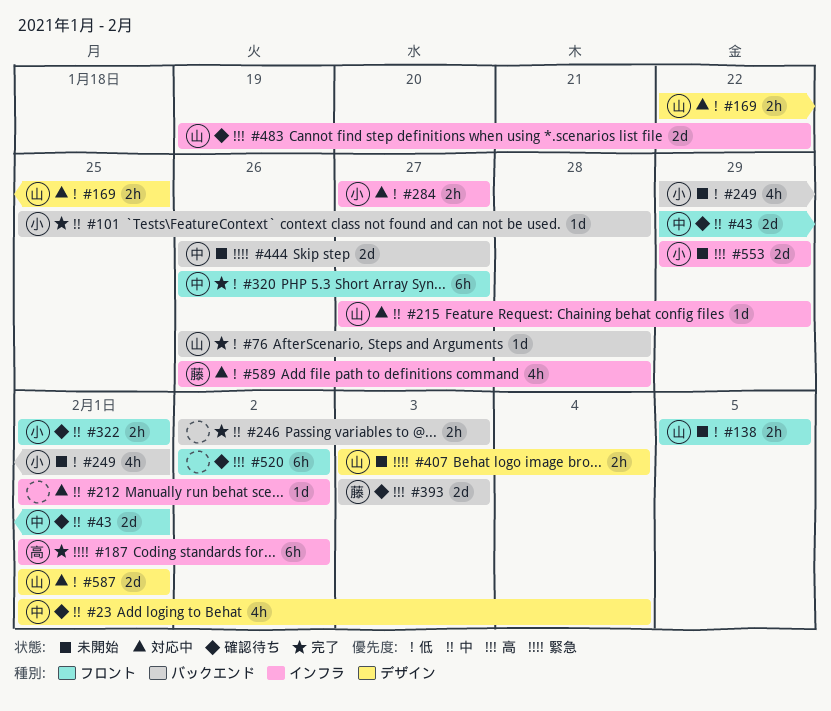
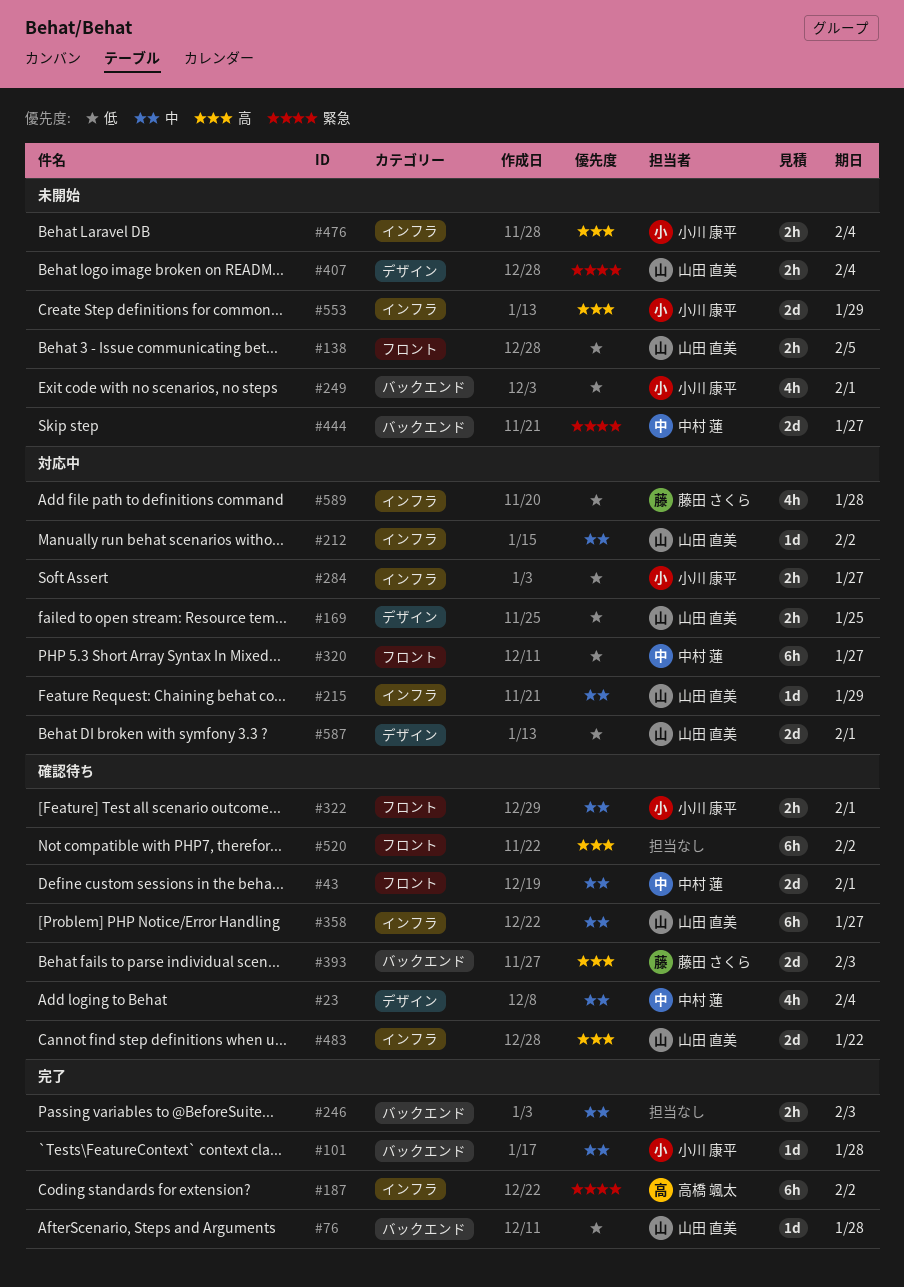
#212, owner: none -> 山田 直美
#320, status: 完了 -> 対応中
#358: none -> present
#476: none -> present

